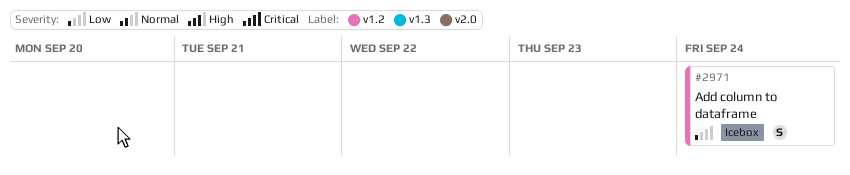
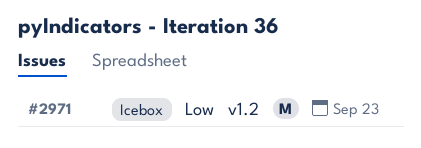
#2971, estimate: S -> M
#2971, due: Sep 24 -> Sep 23

